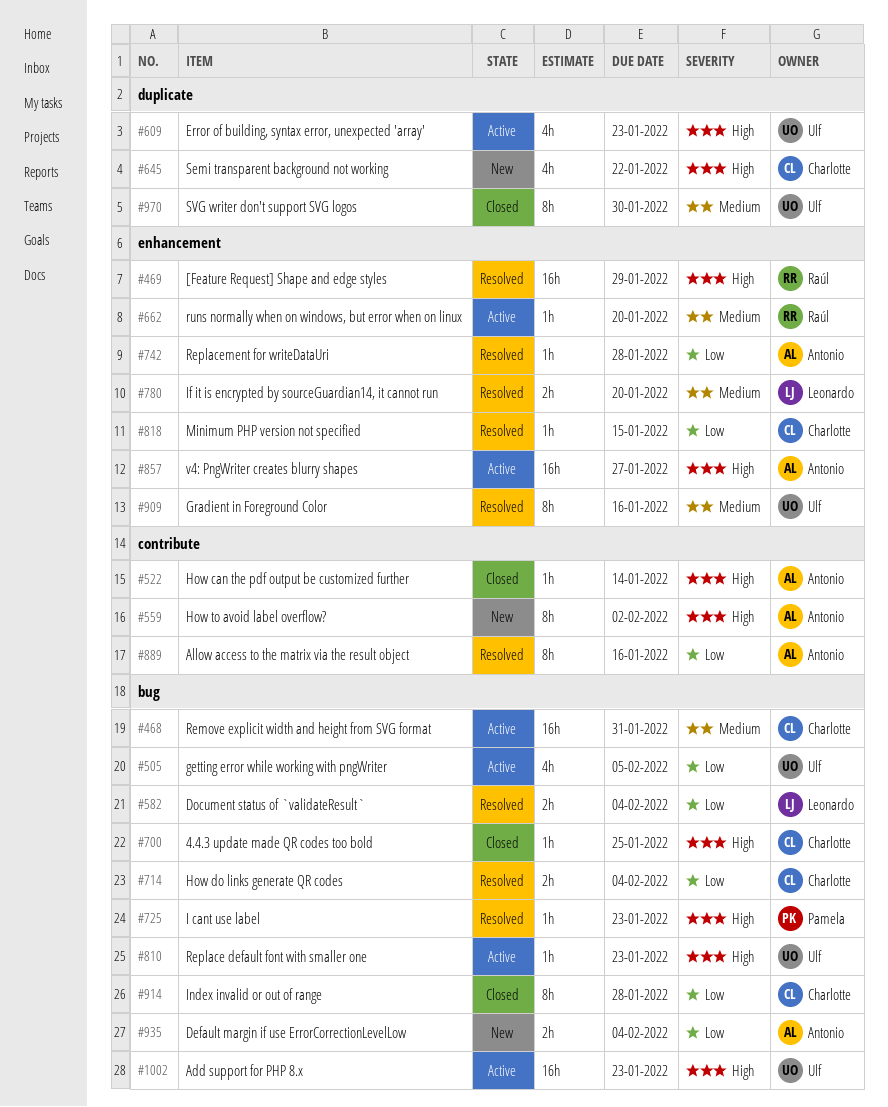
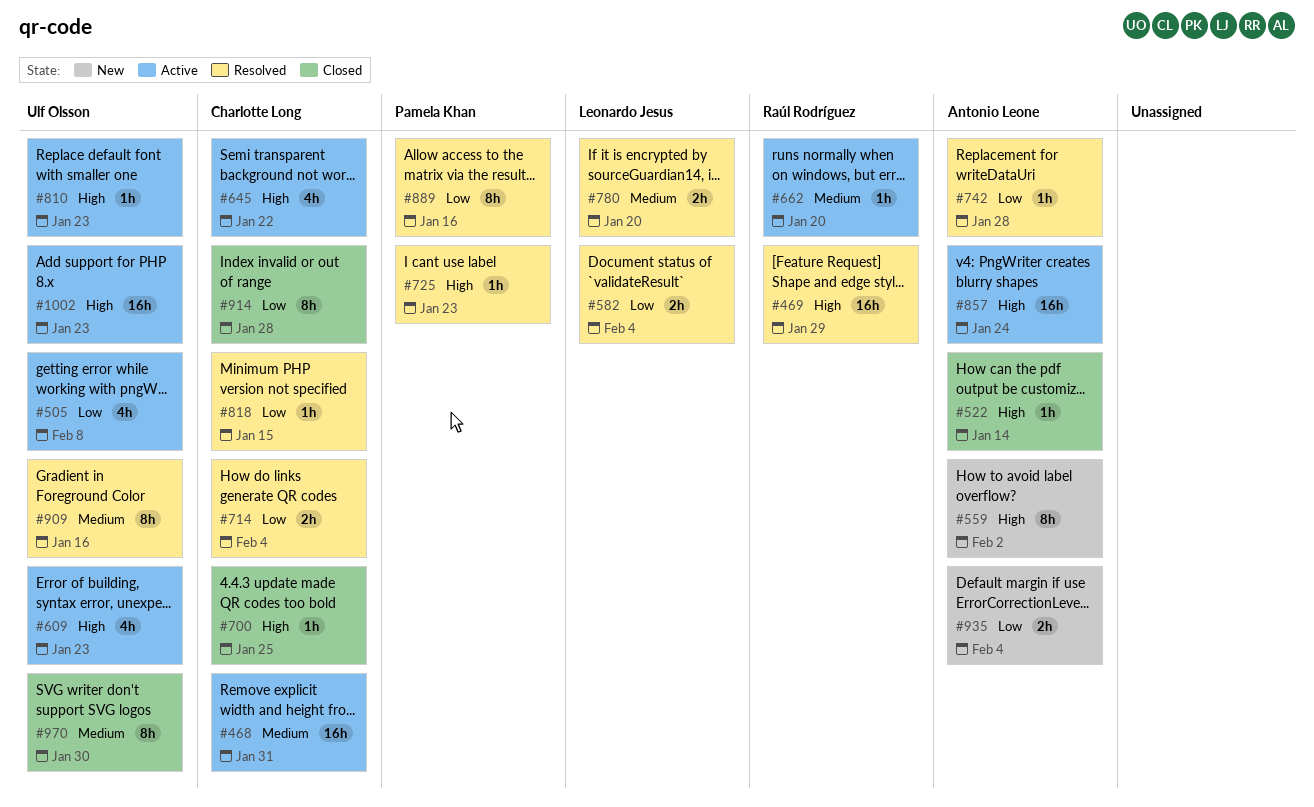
#505, due: Feb 5 -> Feb 8
#645, status: New -> Active
#857, due: Jan 27 -> Jan 24
#889, owner: Antonio Leone -> Pamela Khan

